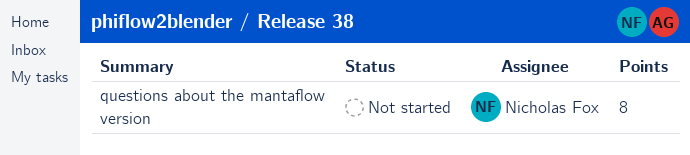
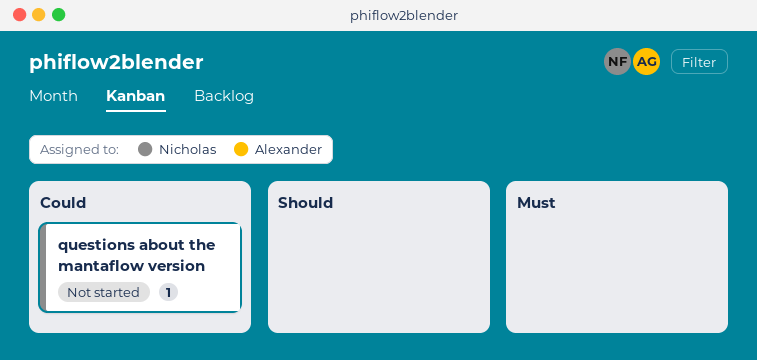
questions about the mantaflow version, estimate: 8 -> 1

